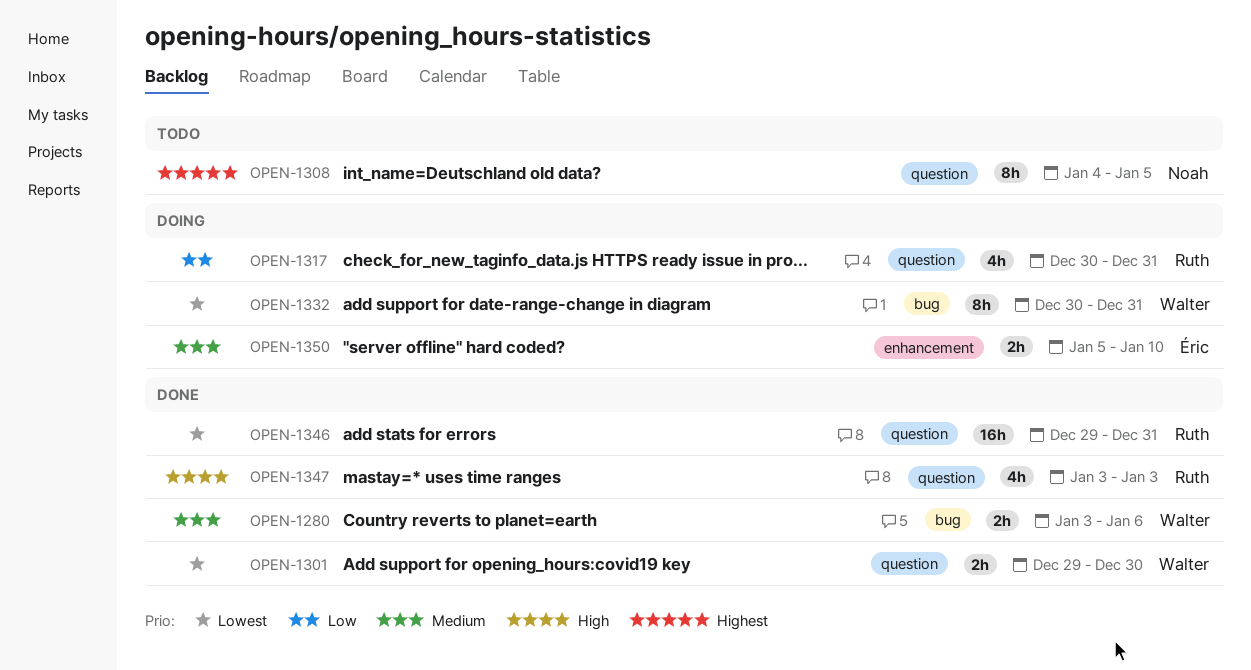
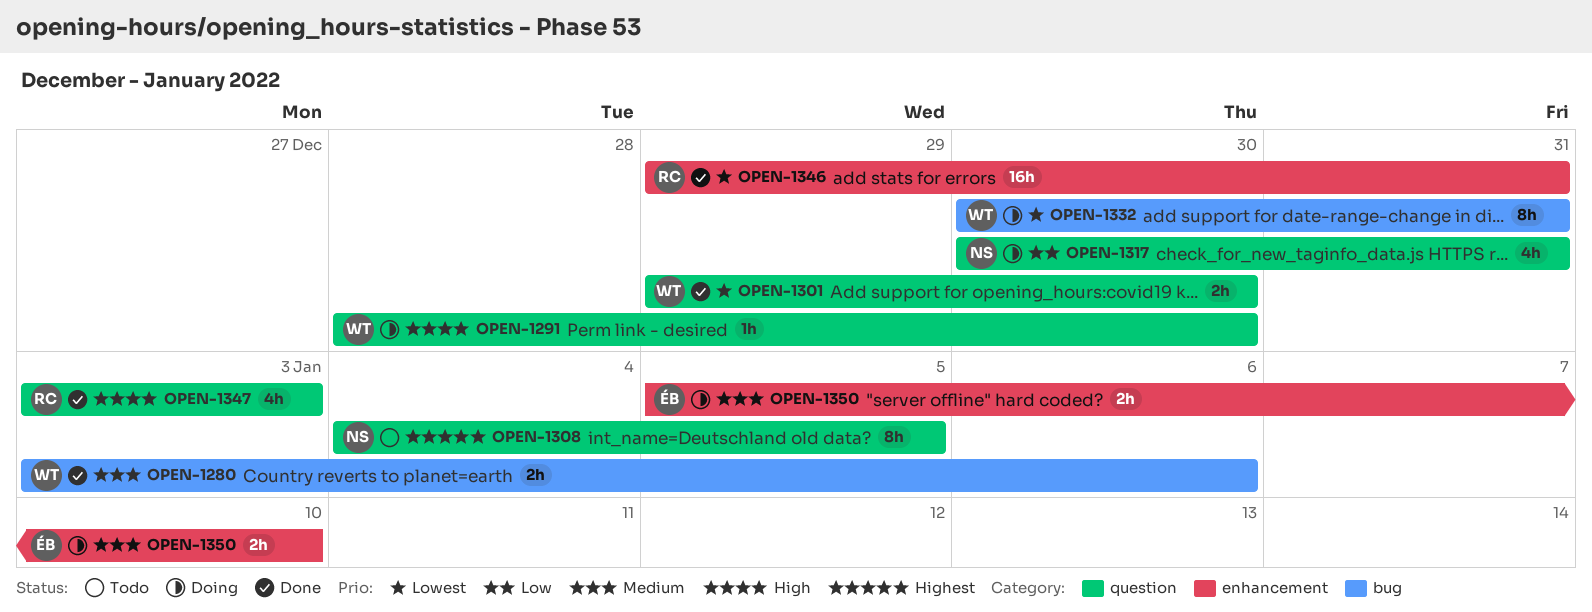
OPEN-1291: none -> present
OPEN-1317, owner: Ruth -> Noah
OPEN-1346, label: question -> enhancement

